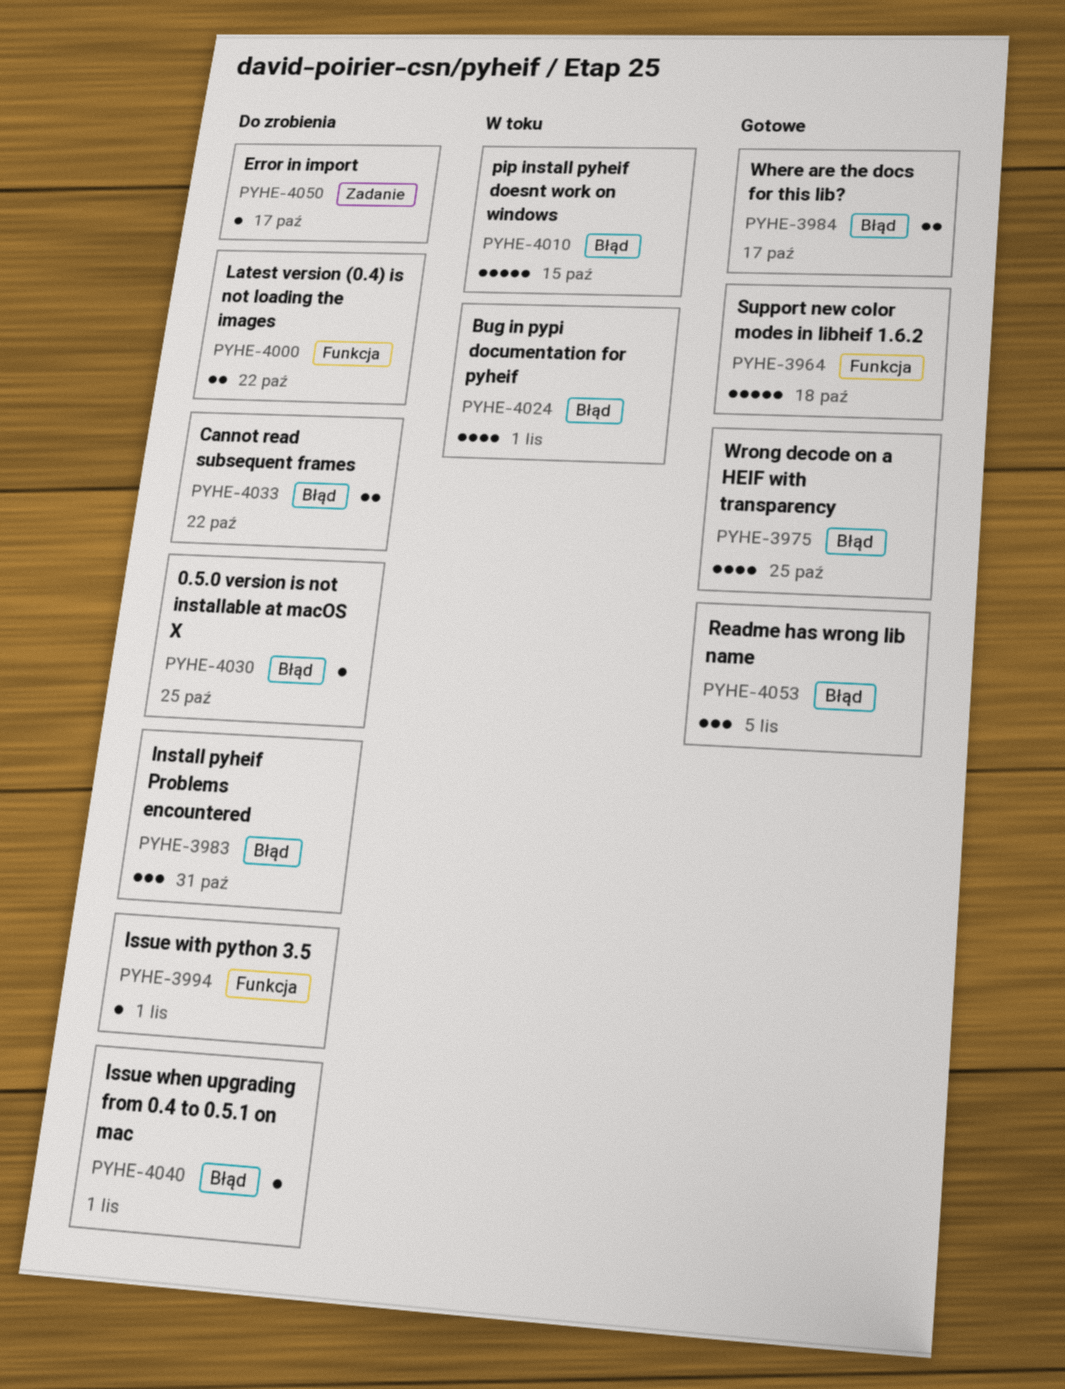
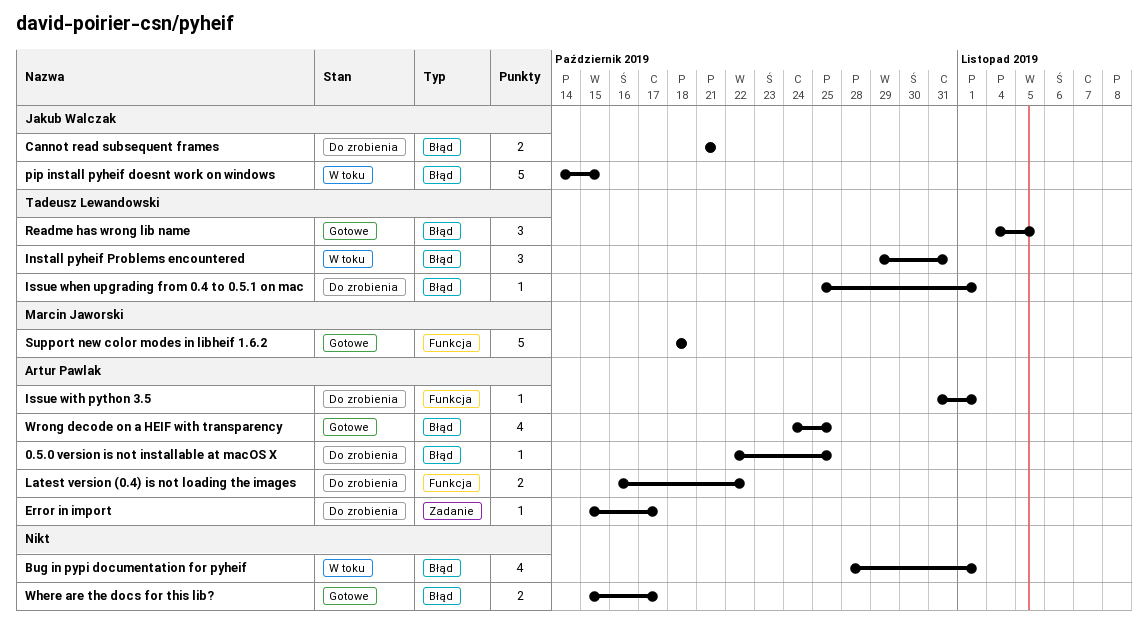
Cannot read subsequent frames, due: Oct 22 -> Oct 21
Install pyheif Problems encountered, status: Do zrobienia -> W toku

